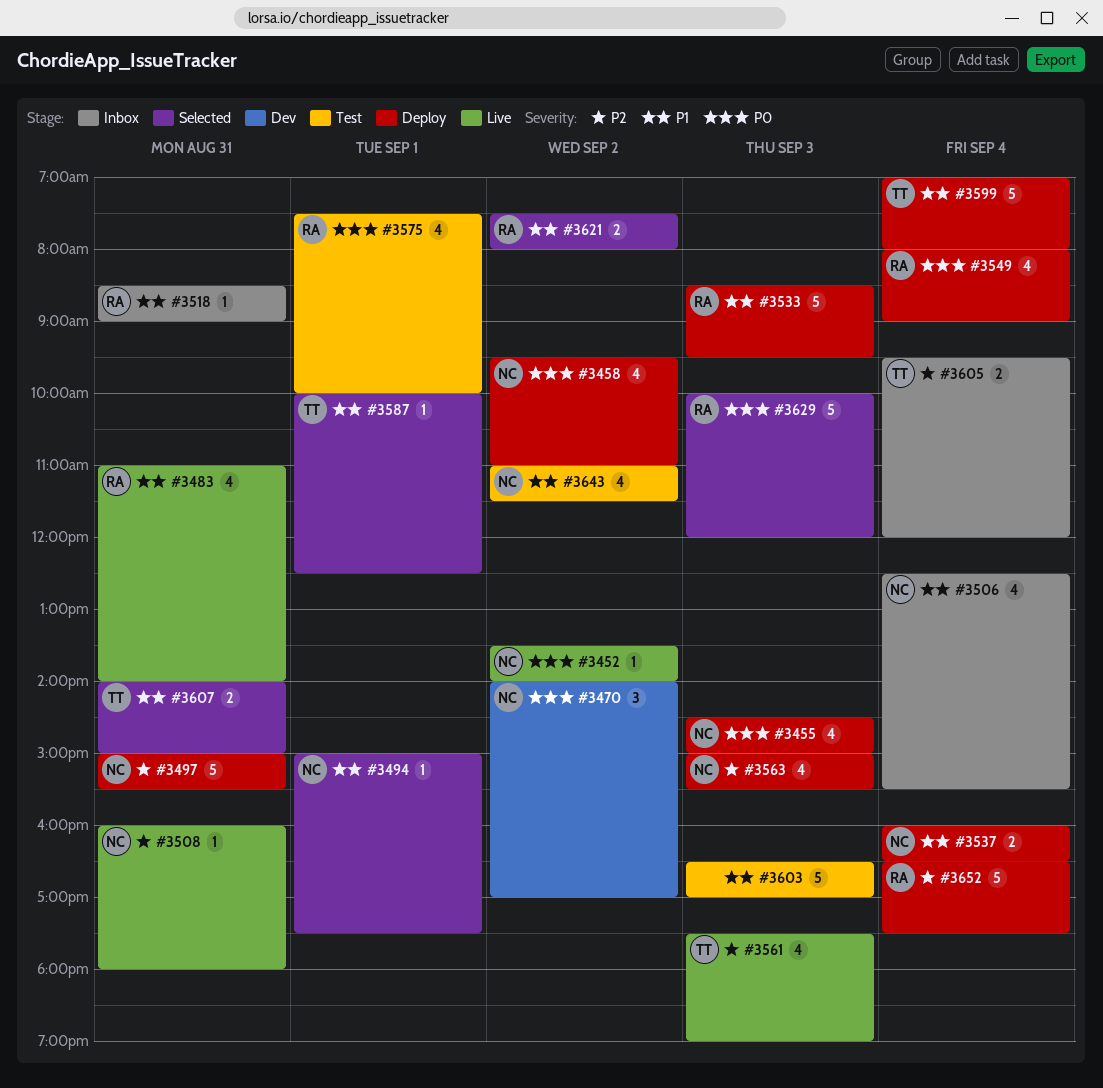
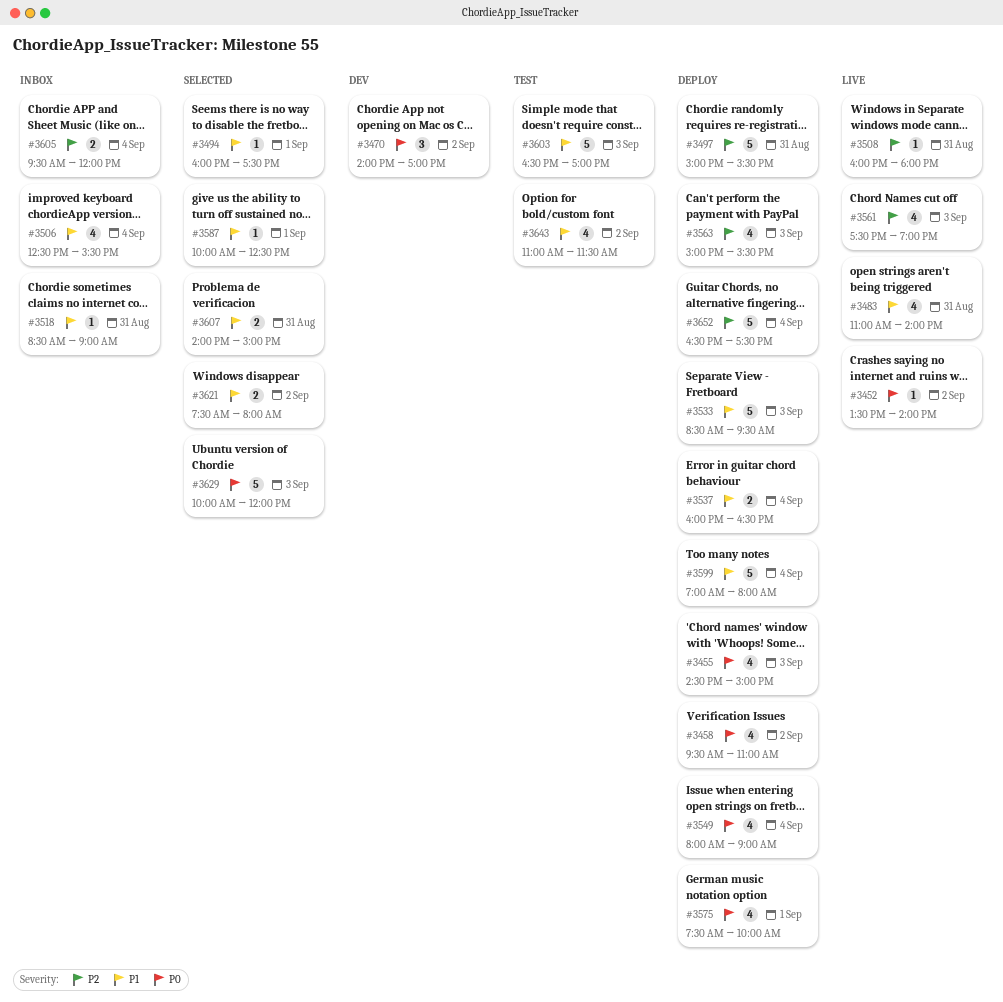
#3494, begins: 15:00 -> 16:00
#3575, status: Test -> Deploy

